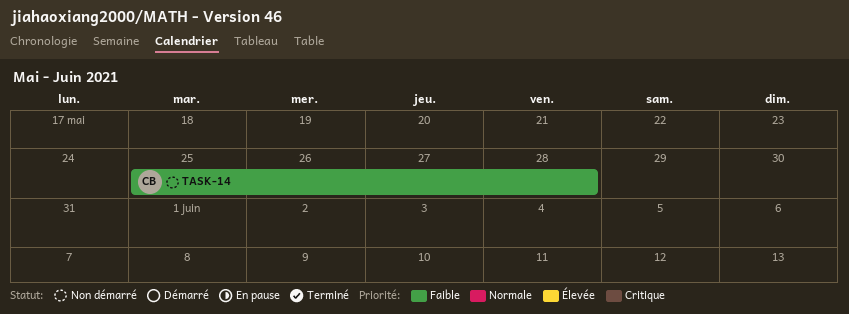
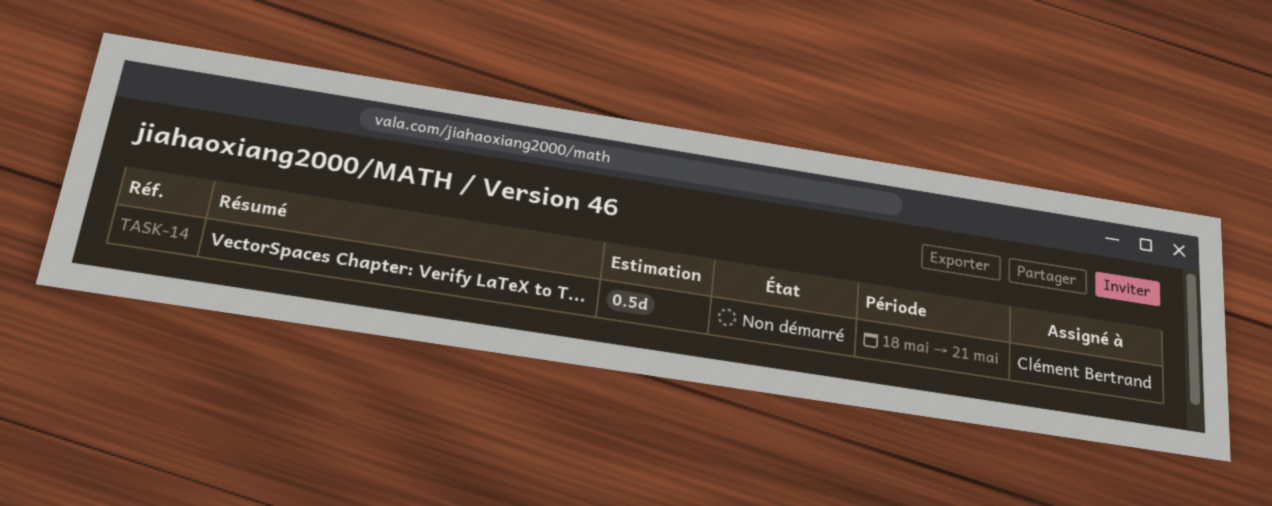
TASK-14, start: May 25 -> May 18
TASK-14, due: May 28 -> May 21

